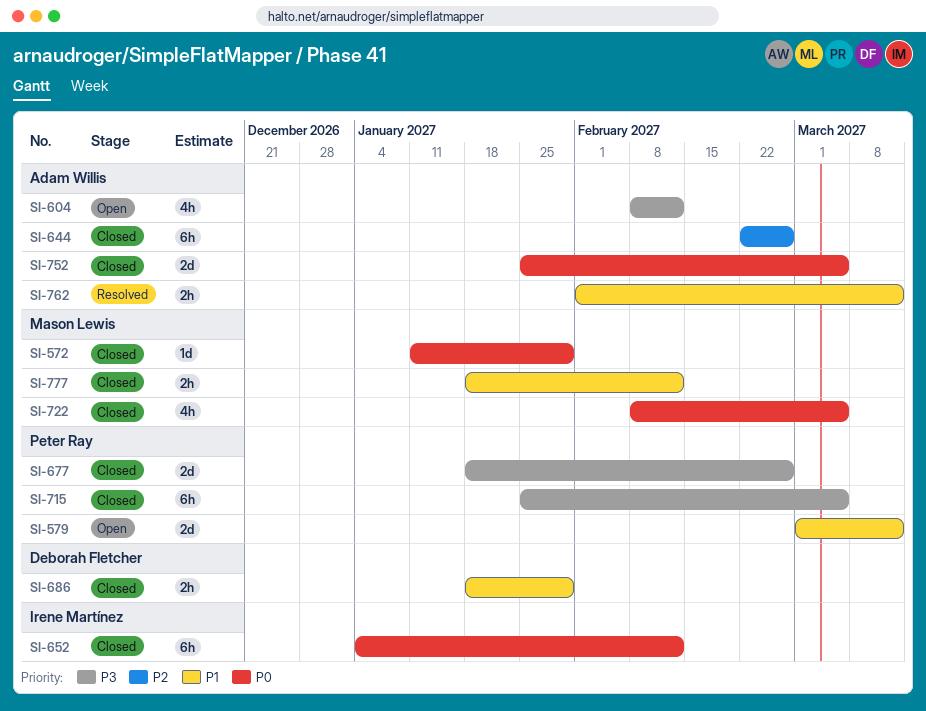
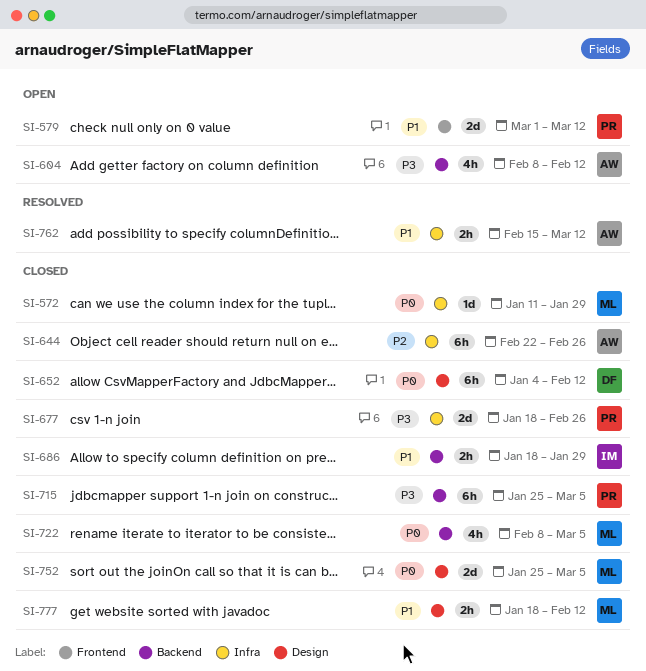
SI-652, owner: Irene Martínez -> Deborah Fletcher
SI-686, owner: Deborah Fletcher -> Irene Martínez
SI-752, owner: Adam Willis -> Mason Lewis
SI-762, start: Feb 1 -> Feb 15

